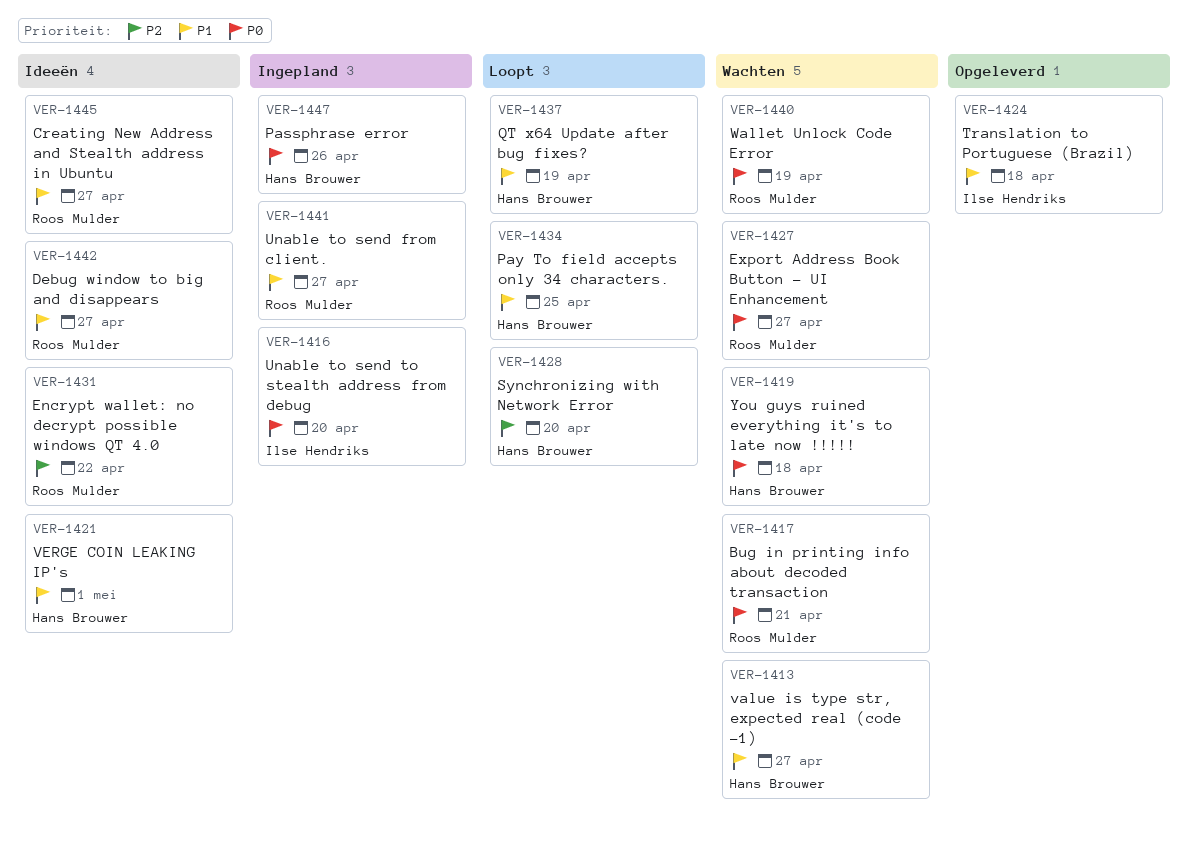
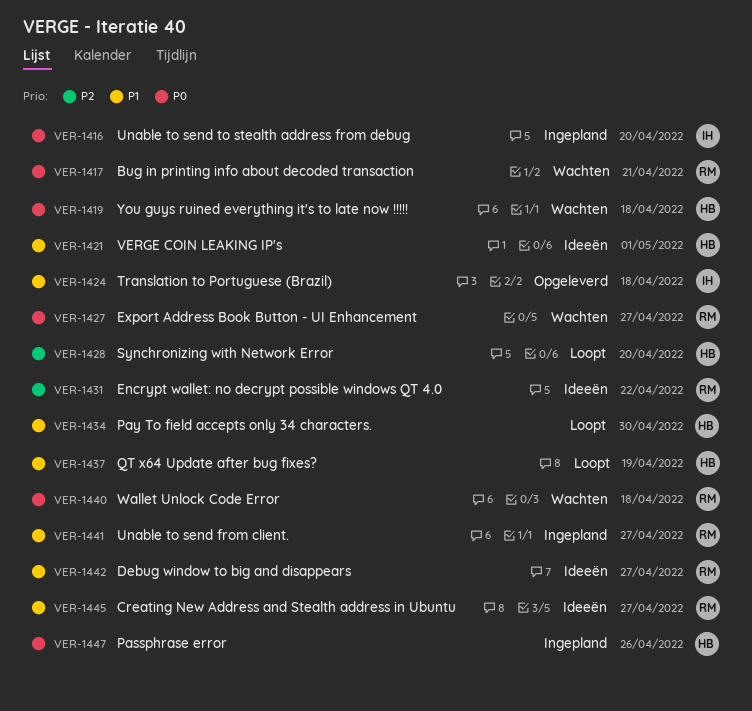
VER-1413: present -> none
VER-1434, due: Apr 25 -> Apr 30
VER-1440, due: Apr 19 -> Apr 18

